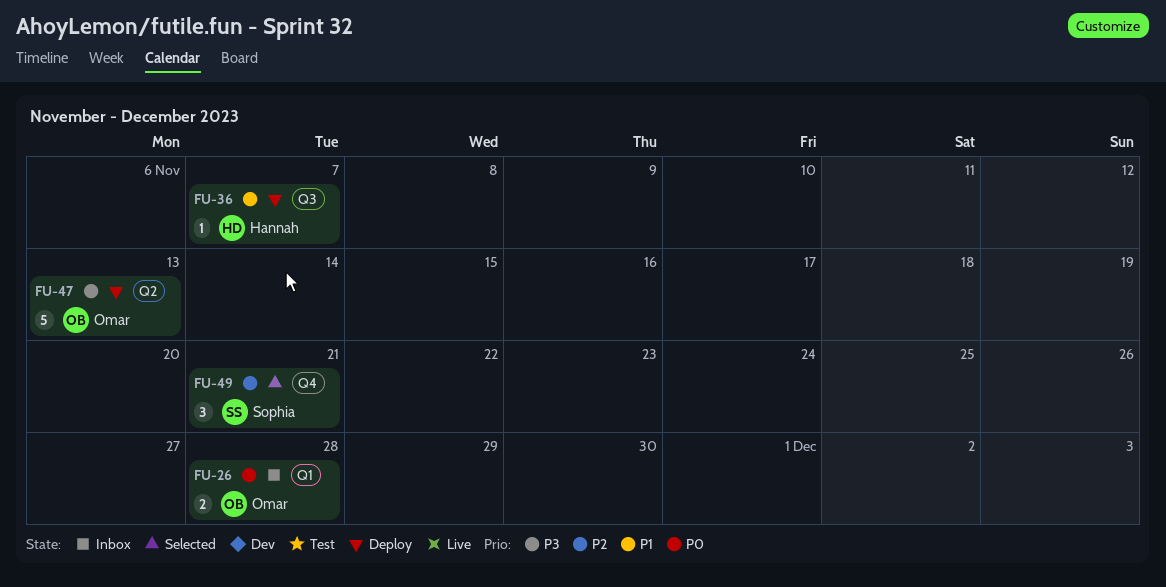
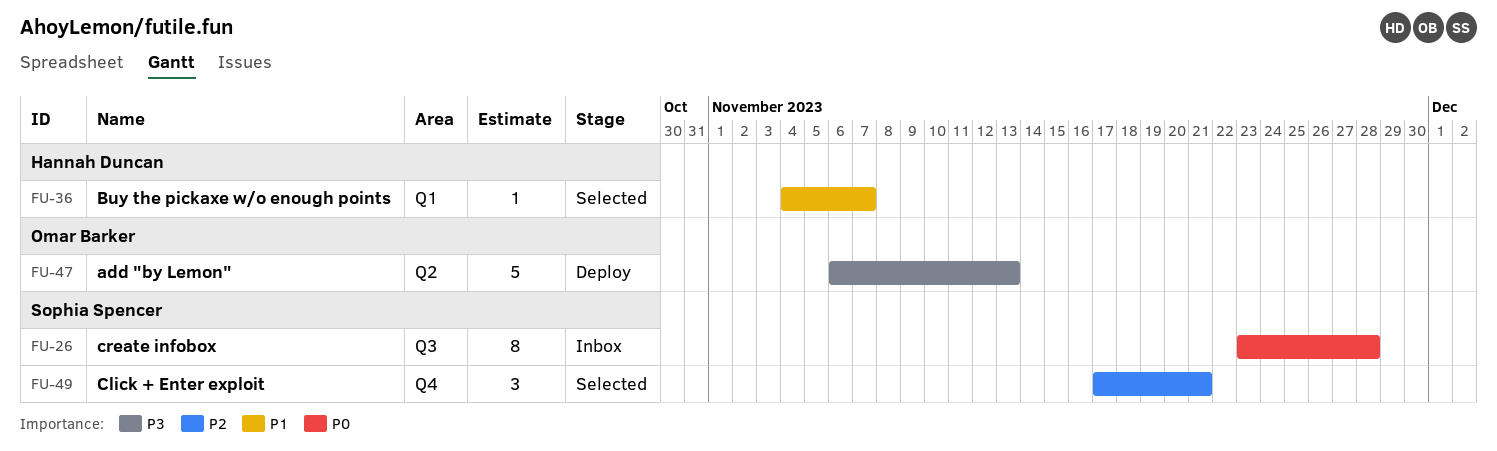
FU-26, owner: Omar Barker -> Sophia Spencer
FU-26, label: Q1 -> Q3
FU-26, estimate: 2 -> 8
FU-36, status: Deploy -> Selected
FU-36, label: Q3 -> Q1

